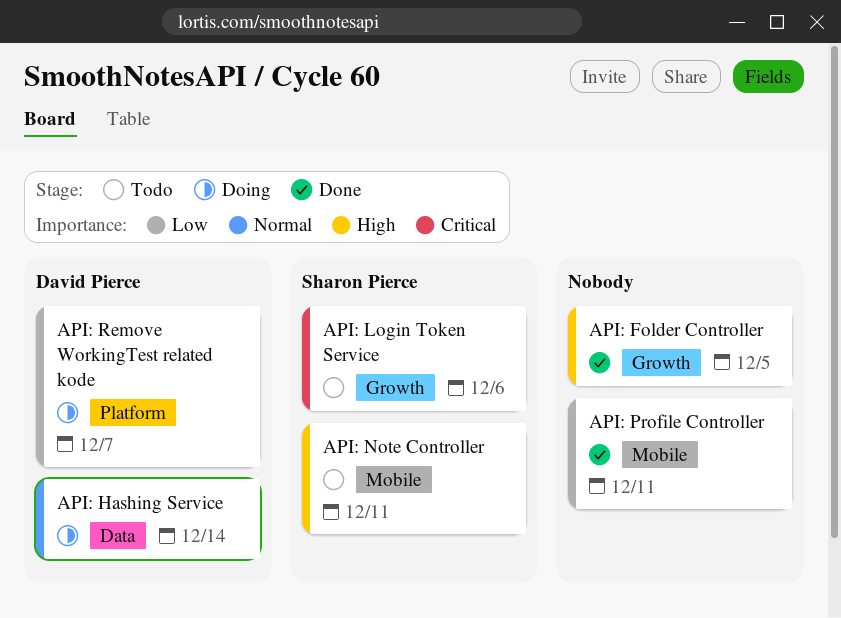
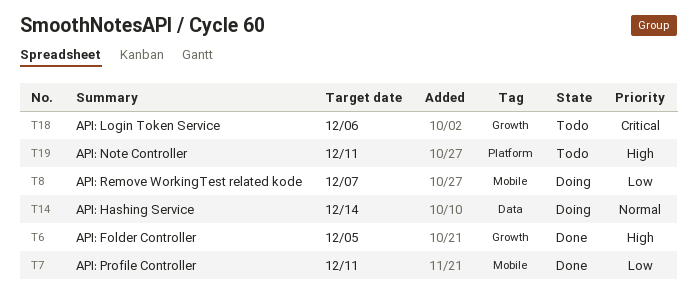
API: Note Controller, label: Mobile -> Platform
API: Remove WorkingTest related kode, label: Platform -> Mobile

